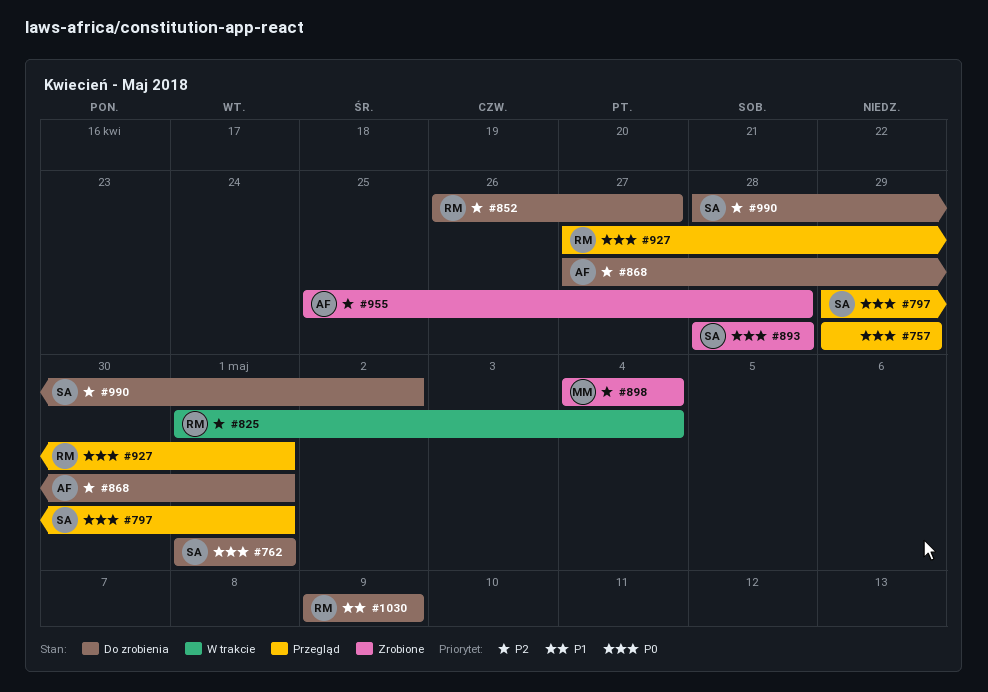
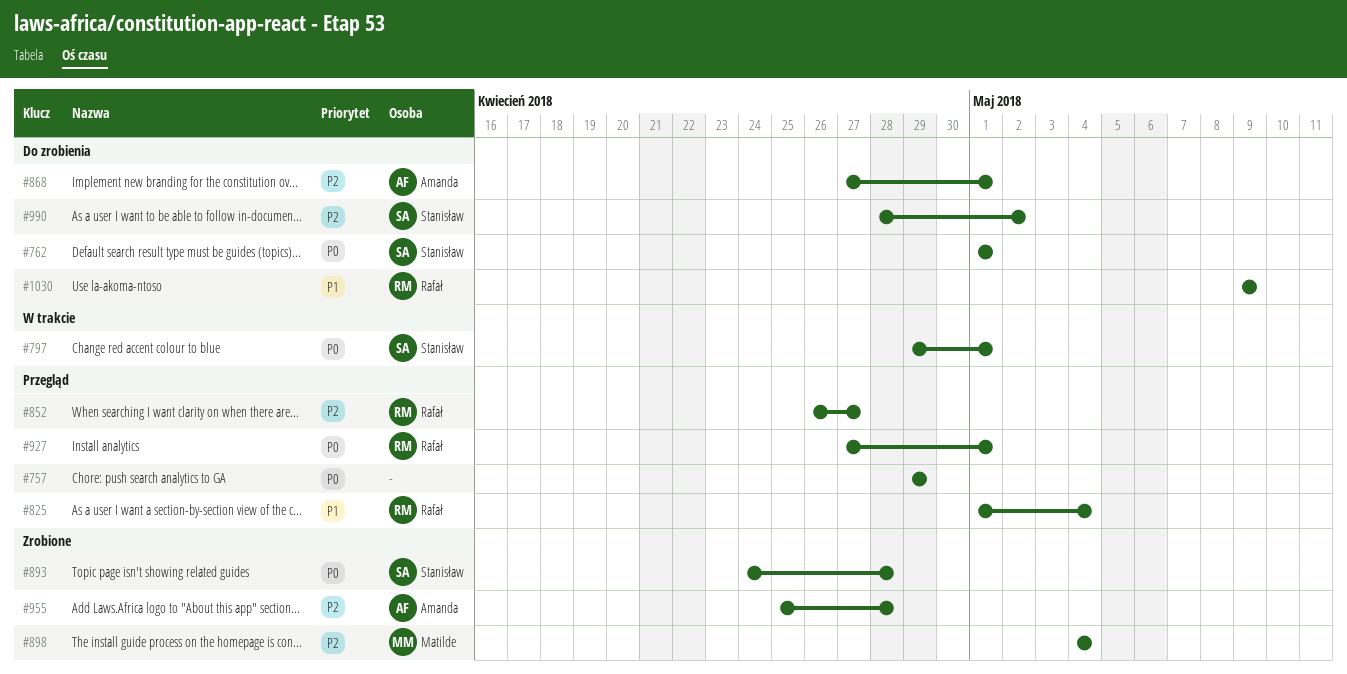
#797, status: Przegląd -> W trakcie
#825, status: W trakcie -> Przegląd
#825, priority: P2 -> P1
#852, status: Do zrobienia -> Przegląd
#893, start: Apr 28 -> Apr 24

